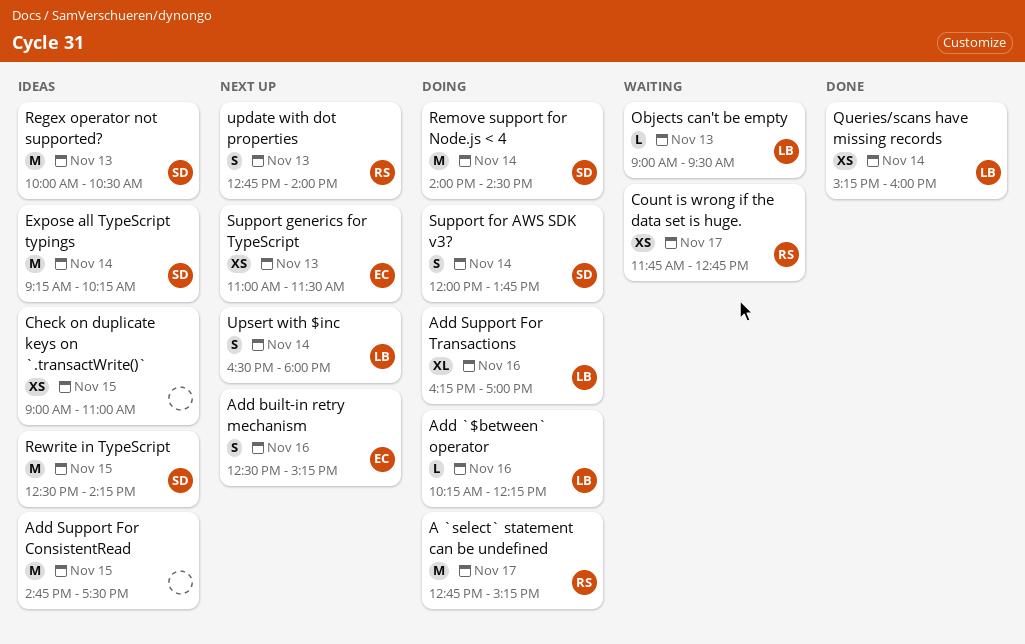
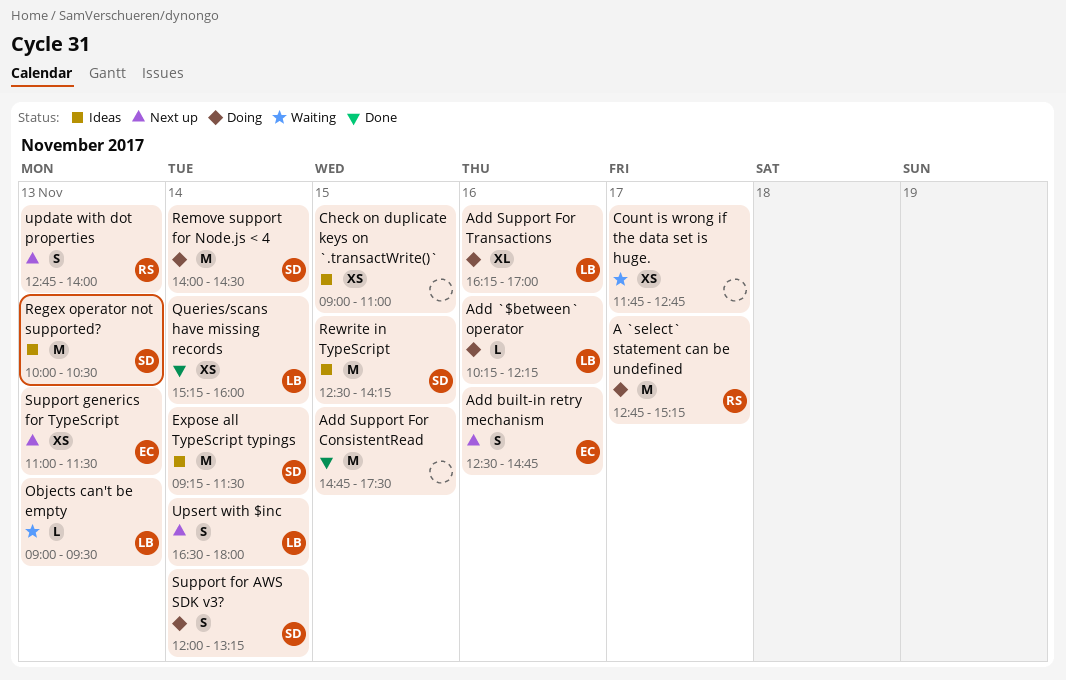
Add built-in retry mechanism, ends: 15:15 -> 14:45
Add Support For ConsistentRead, status: Ideas -> Done
Count is wrong if the data set is huge., owner: RS -> none
Expose all TypeScript typings, ends: 10:15 -> 11:30
Support for AWS SDK v3?, ends: 13:45 -> 13:15

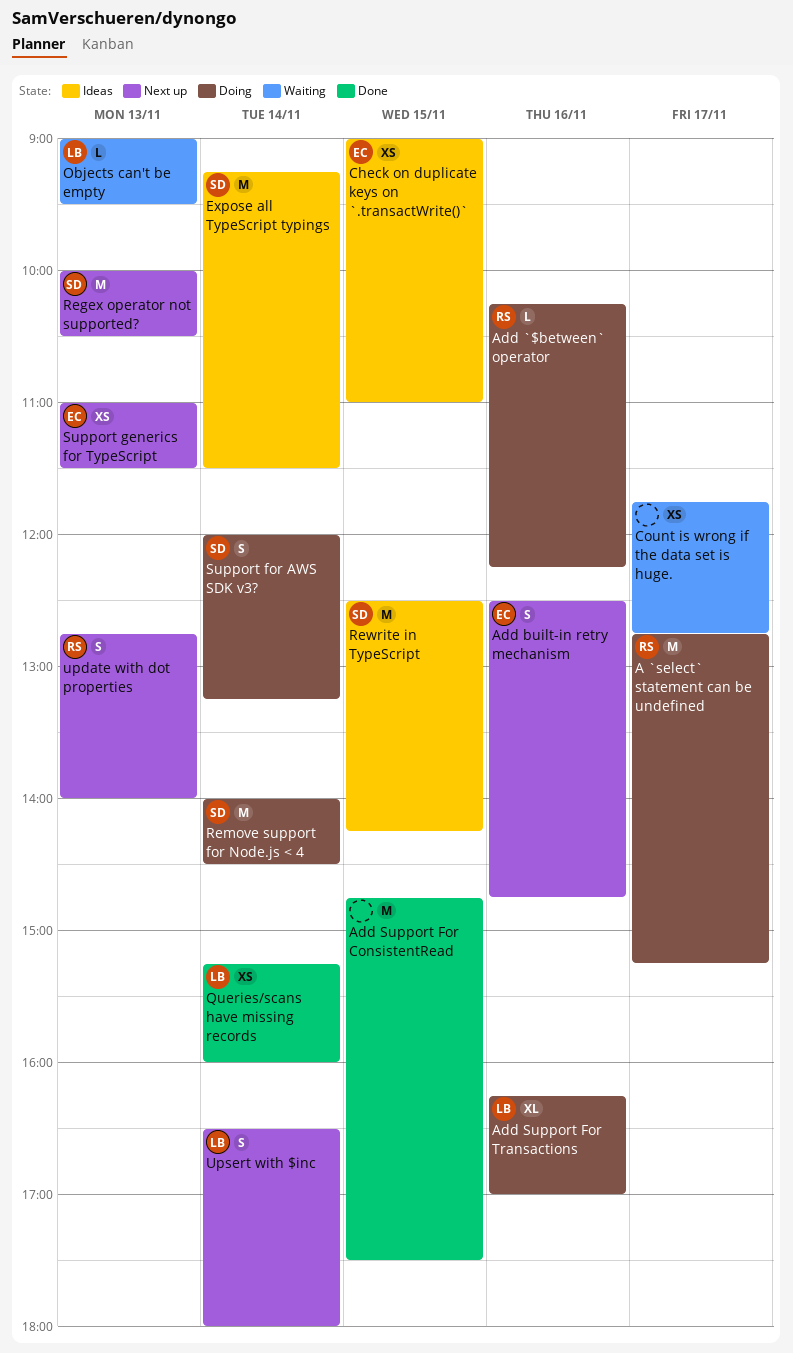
Add `$between` operator, owner: LB -> RS
Check on duplicate keys on `.transactWrite()`, owner: none -> EC
Regex operator not supported?, status: Ideas -> Next up

